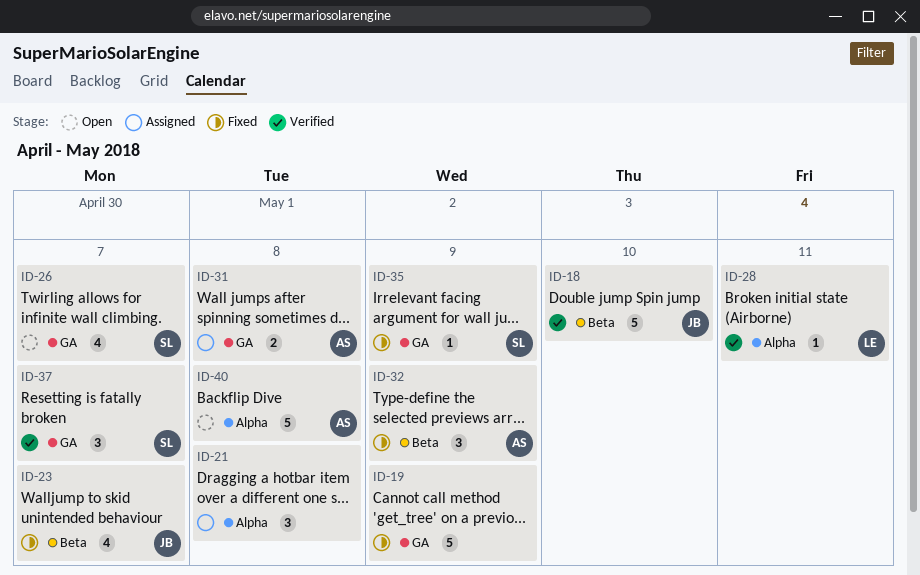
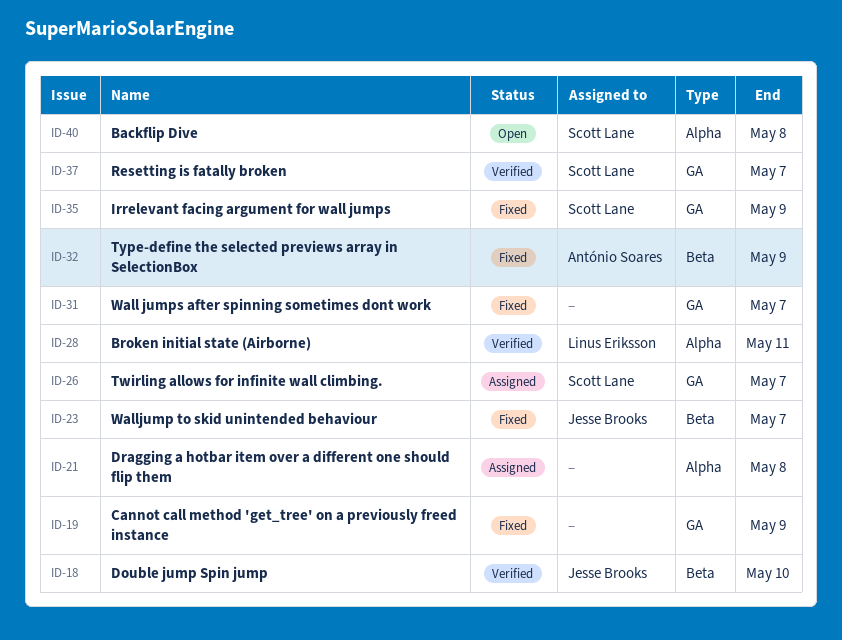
ID-26, status: Open -> Assigned
ID-31, status: Assigned -> Fixed
ID-31, owner: António Soares -> none
ID-31, due: May 8 -> May 7
ID-40, owner: António Soares -> Scott Lane

